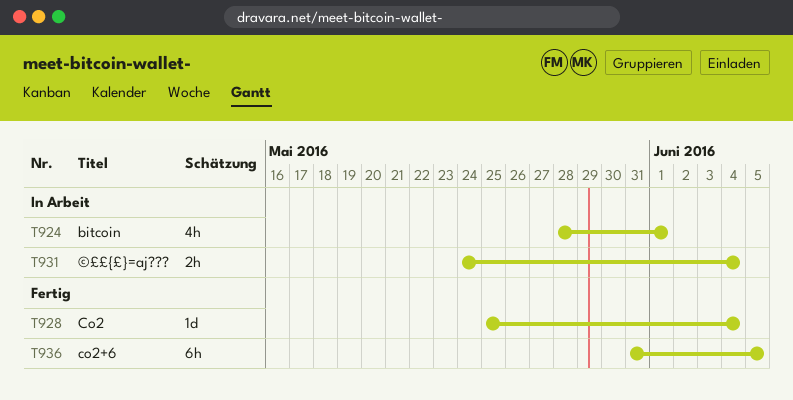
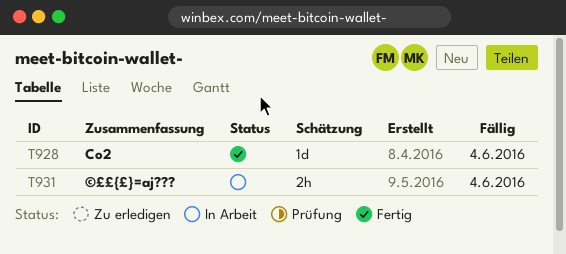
T924: present -> none
T936: present -> none

